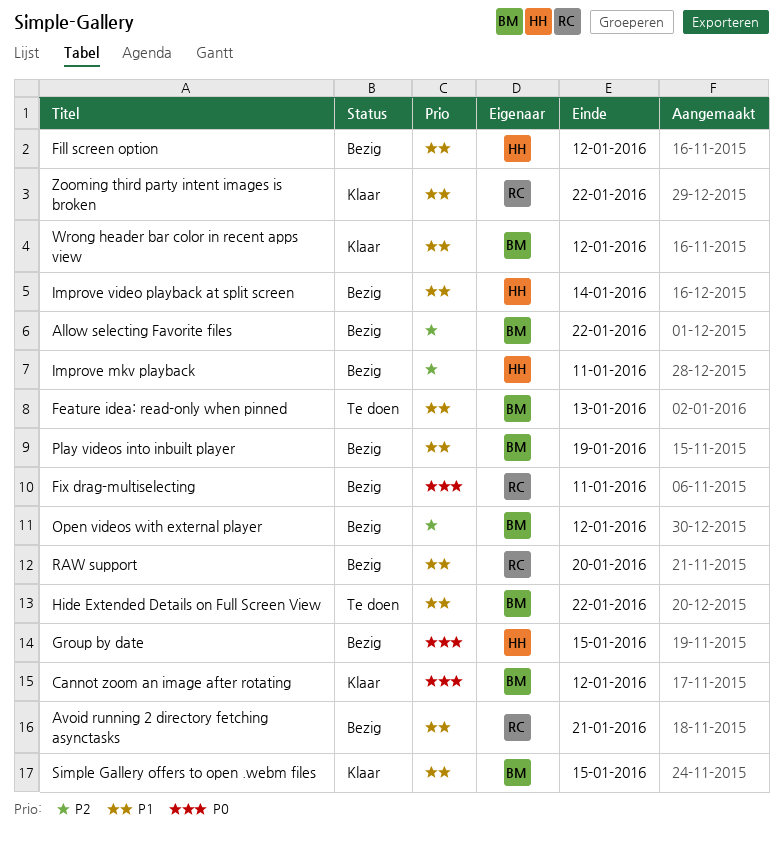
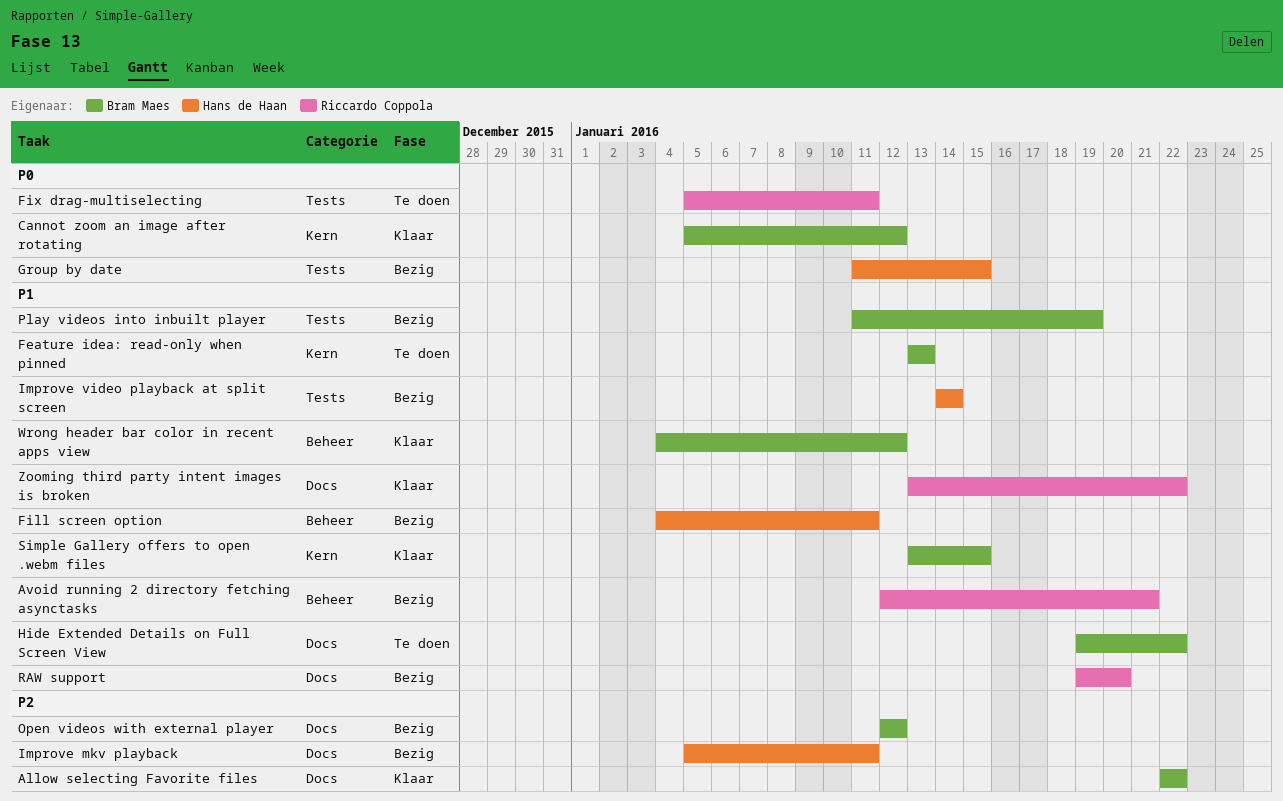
Allow selecting Favorite files, status: Bezig -> Klaar
Fill screen option, due: Jan 12 -> Jan 11
Fix drag-multiselecting, status: Bezig -> Te doen

